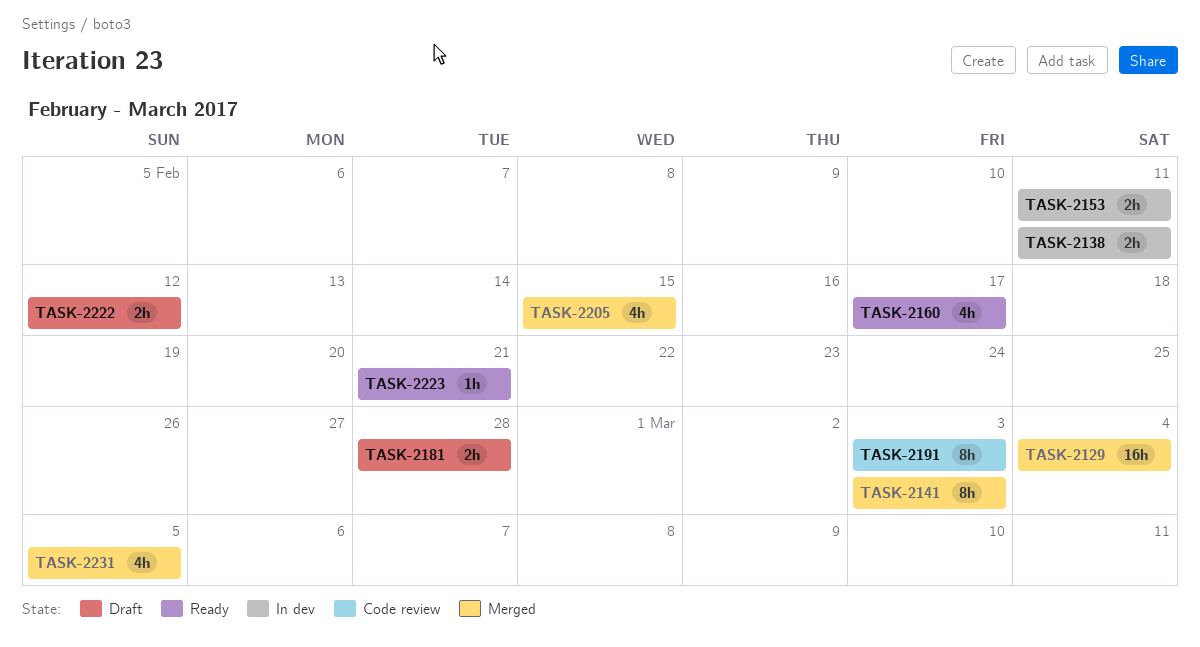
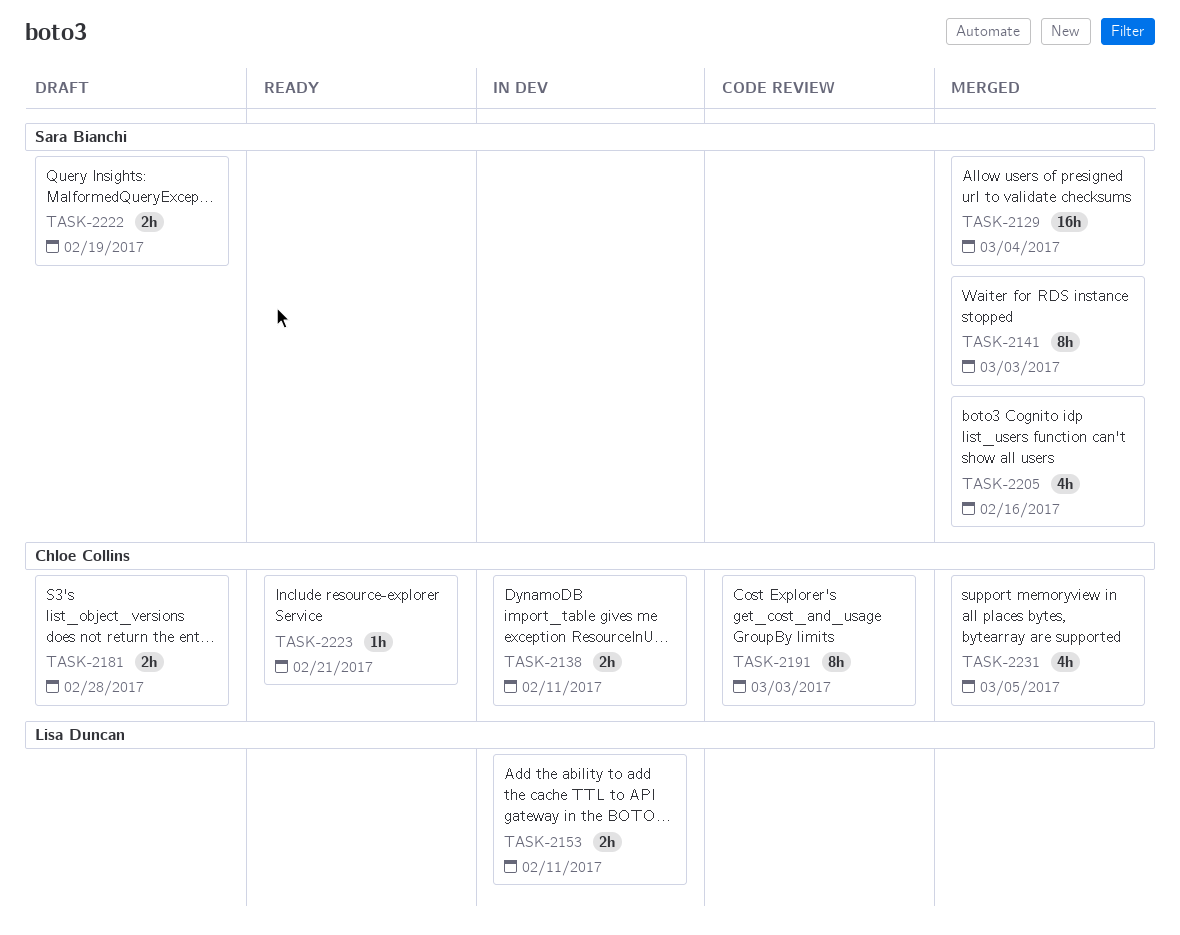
TASK-2160: present -> none
TASK-2205, due: Feb 15 -> Feb 16
TASK-2222, due: Feb 12 -> Feb 19

